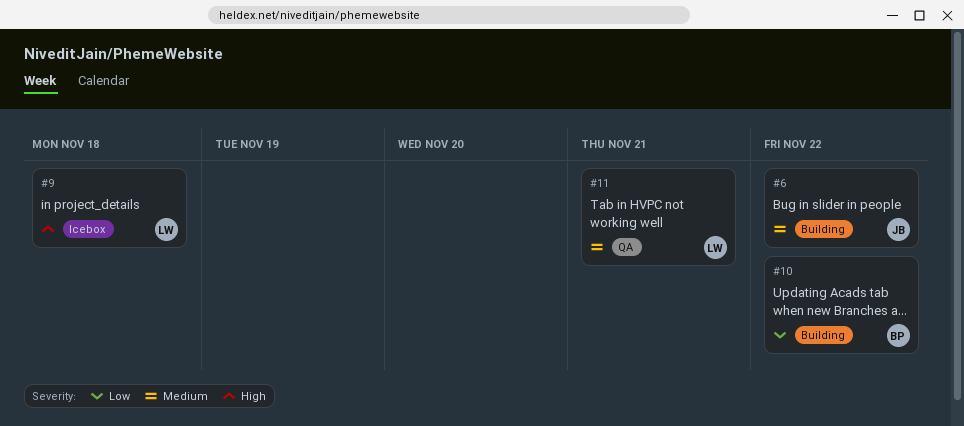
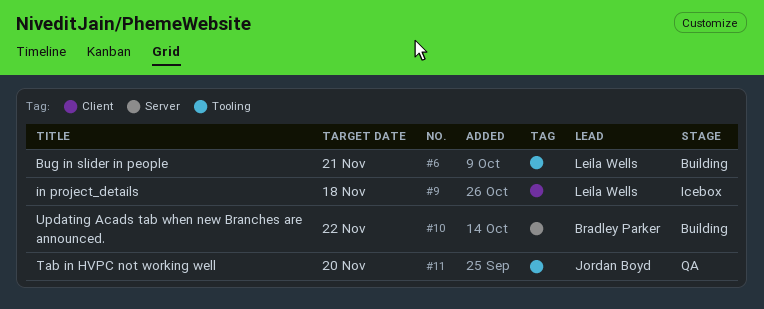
#6, owner: Jordan Boyd -> Leila Wells
#6, due: Nov 22 -> Nov 21
#11, owner: Leila Wells -> Jordan Boyd
#11, due: Nov 21 -> Nov 20

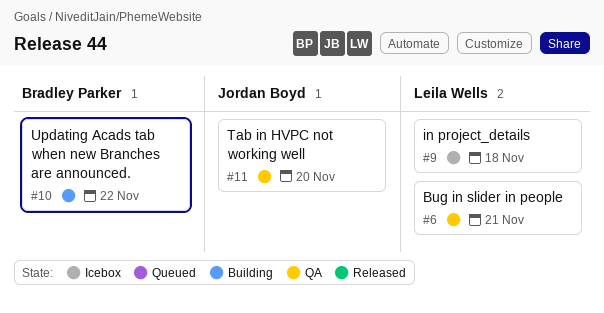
#6, status: Building -> QA

